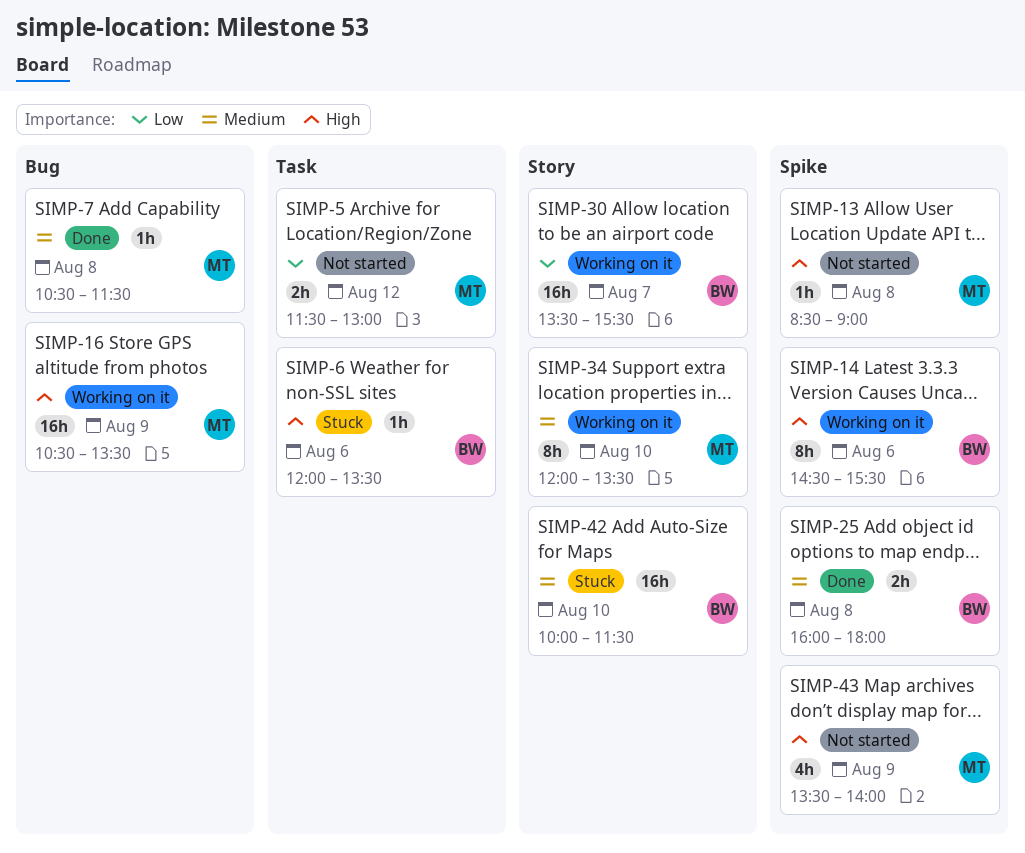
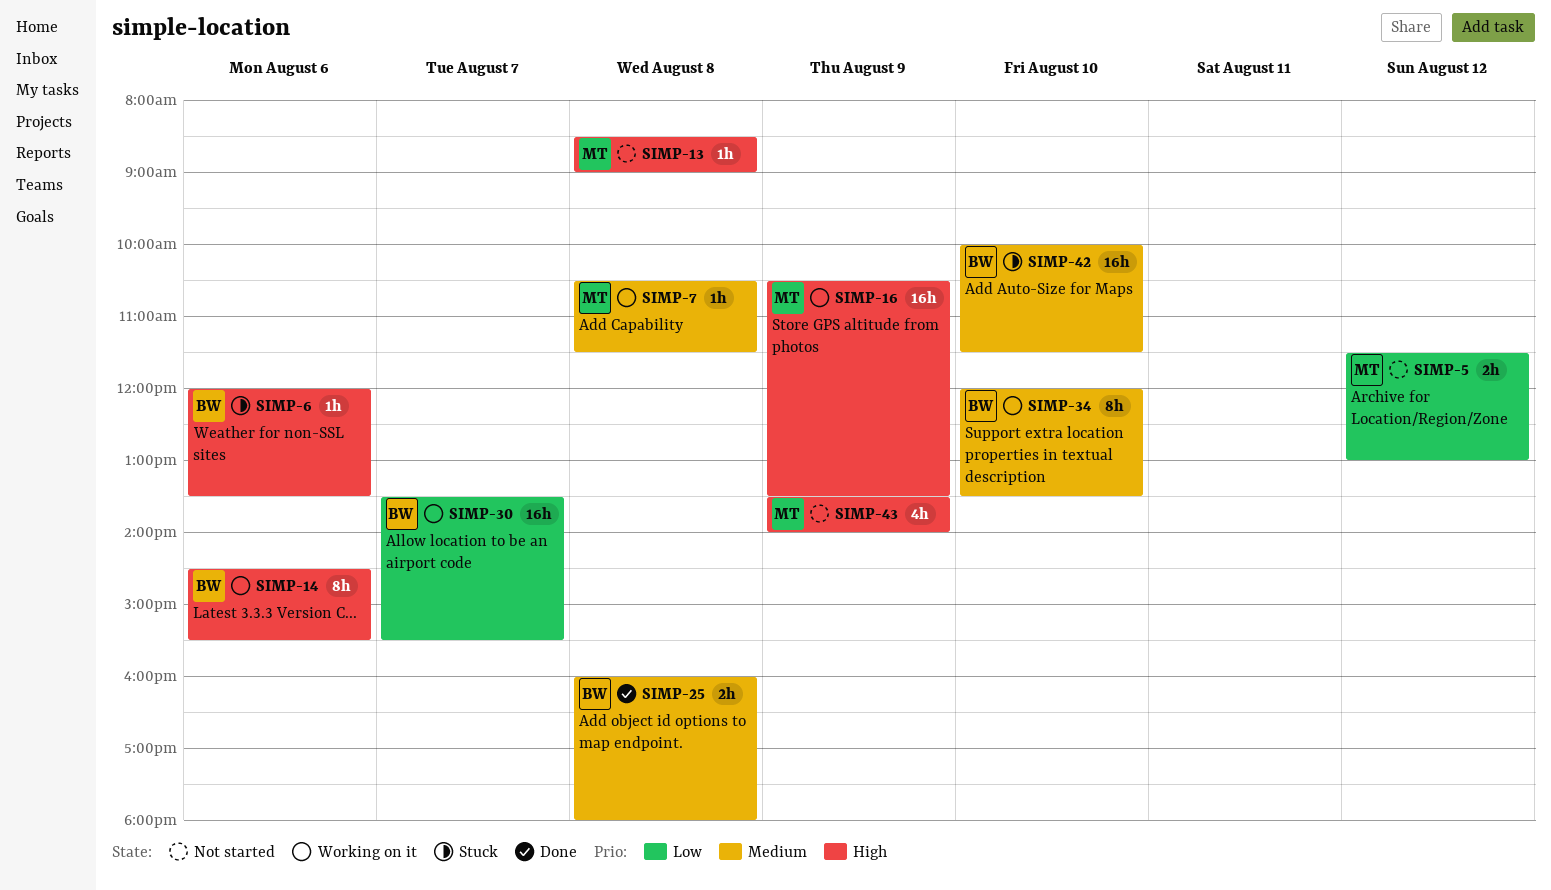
SIMP-7, status: Done -> Working on it
SIMP-34, owner: MT -> BW

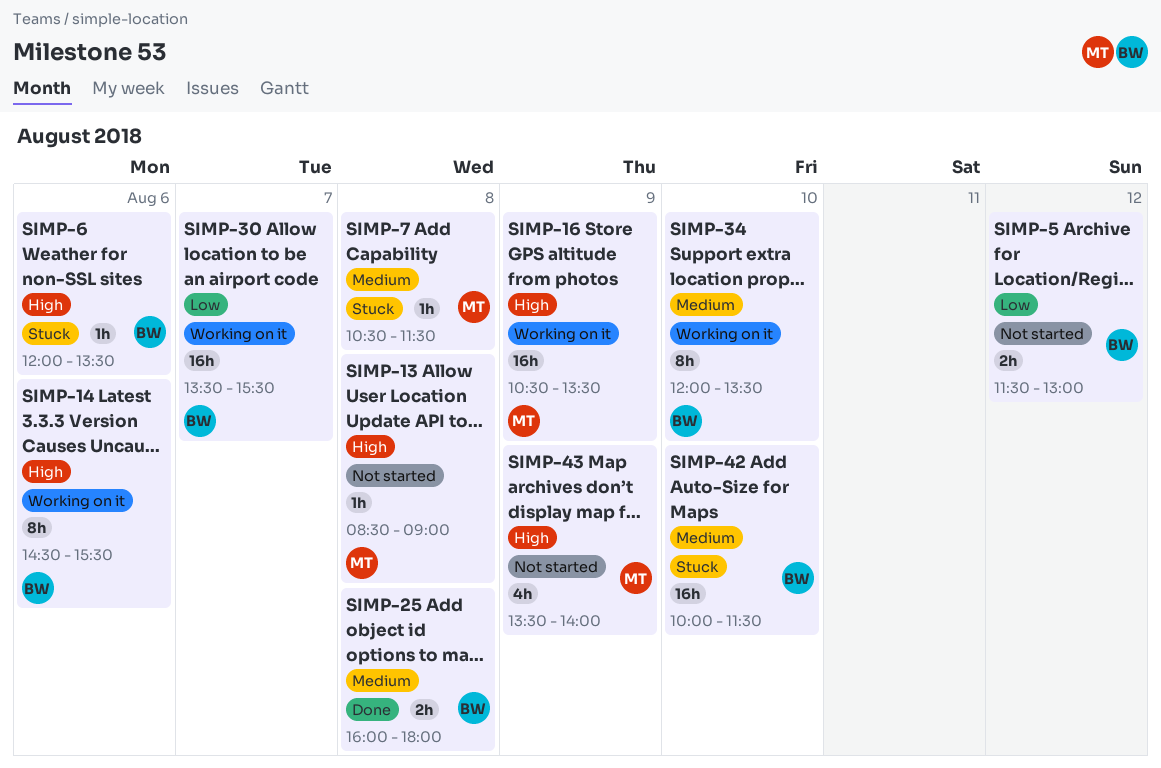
SIMP-5, owner: MT -> BW
SIMP-7, status: Working on it -> Stuck

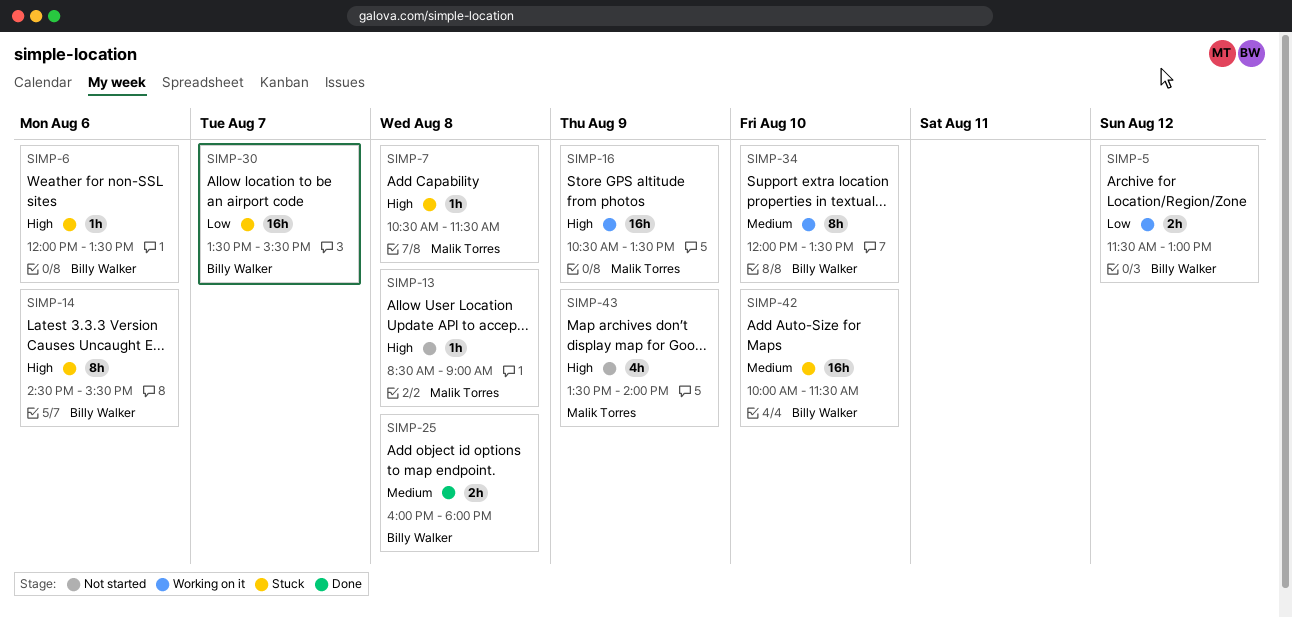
SIMP-5, status: Not started -> Working on it
SIMP-7, priority: Medium -> High
SIMP-14, status: Working on it -> Stuck
SIMP-30, status: Working on it -> Stuck

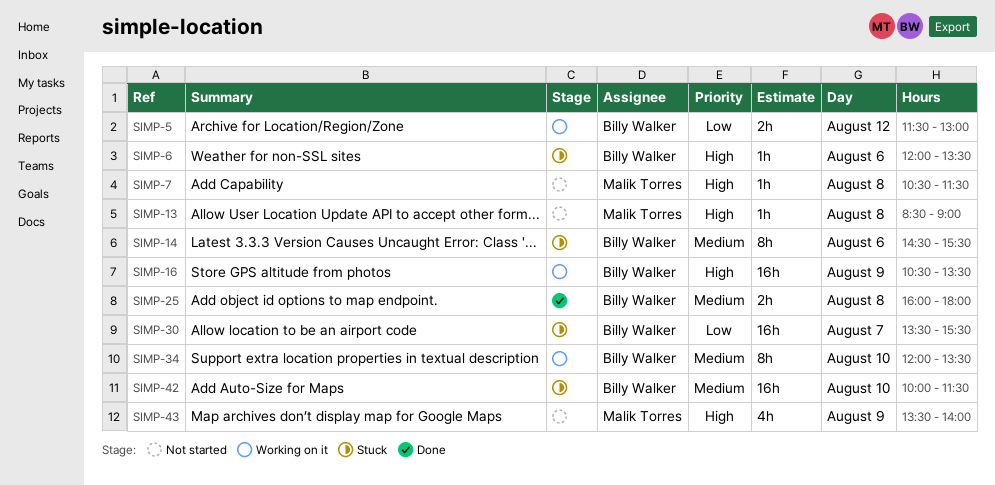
SIMP-7, status: Stuck -> Not started
SIMP-14, priority: High -> Medium
SIMP-16, owner: Malik Torres -> Billy Walker

